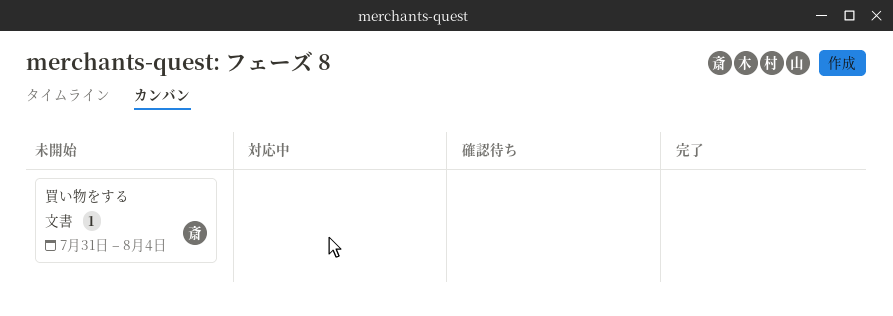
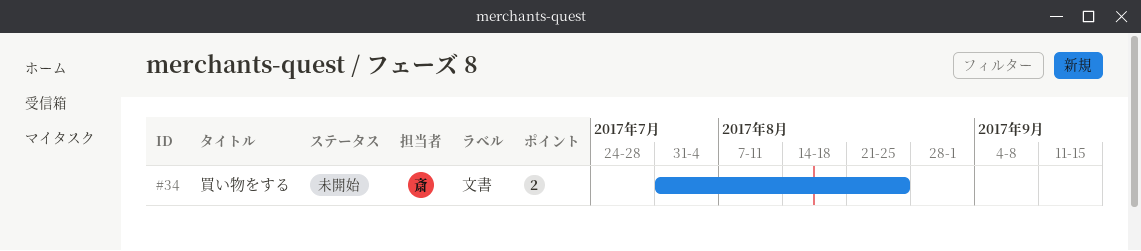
買い物をする, estimate: 1 -> 2
買い物をする, due: Aug 4 -> Aug 25

